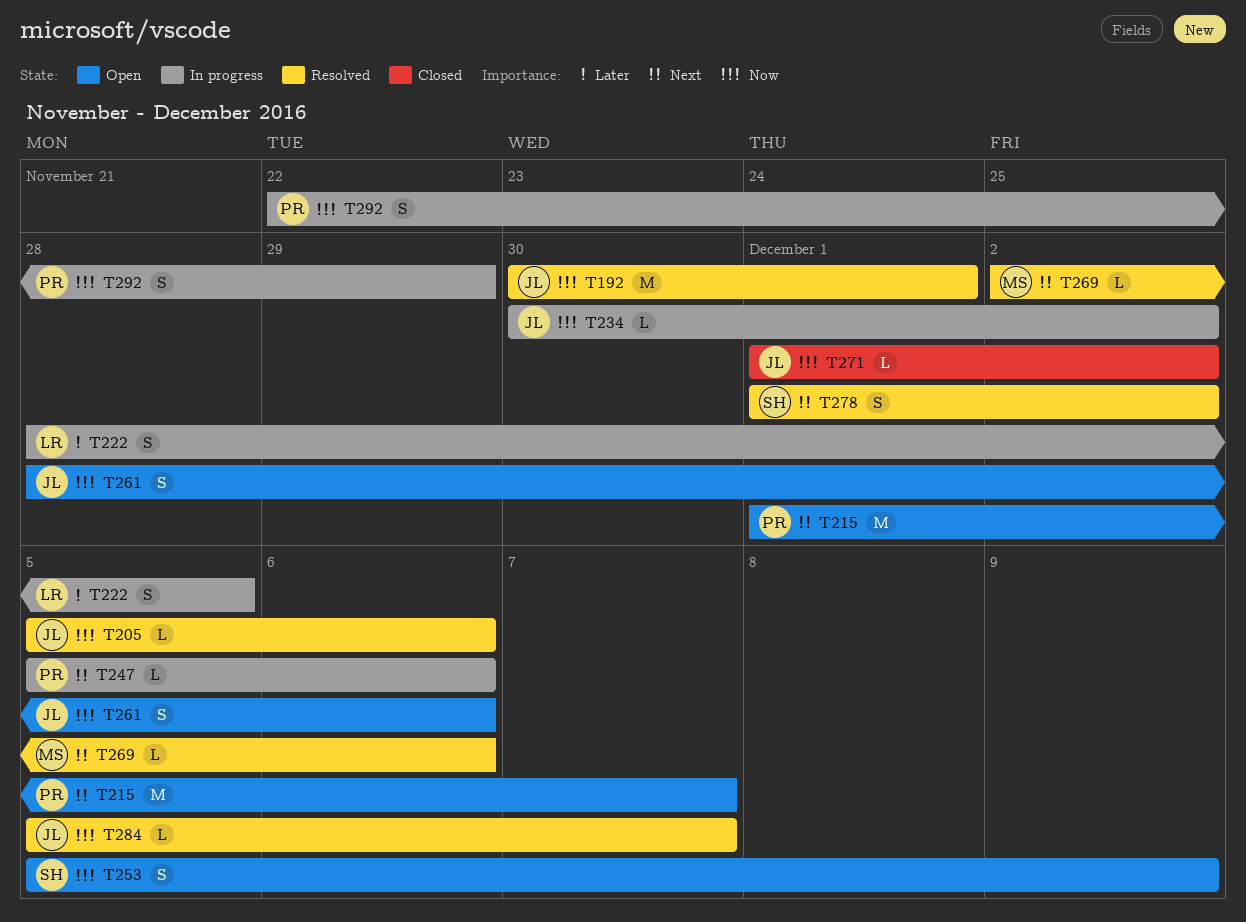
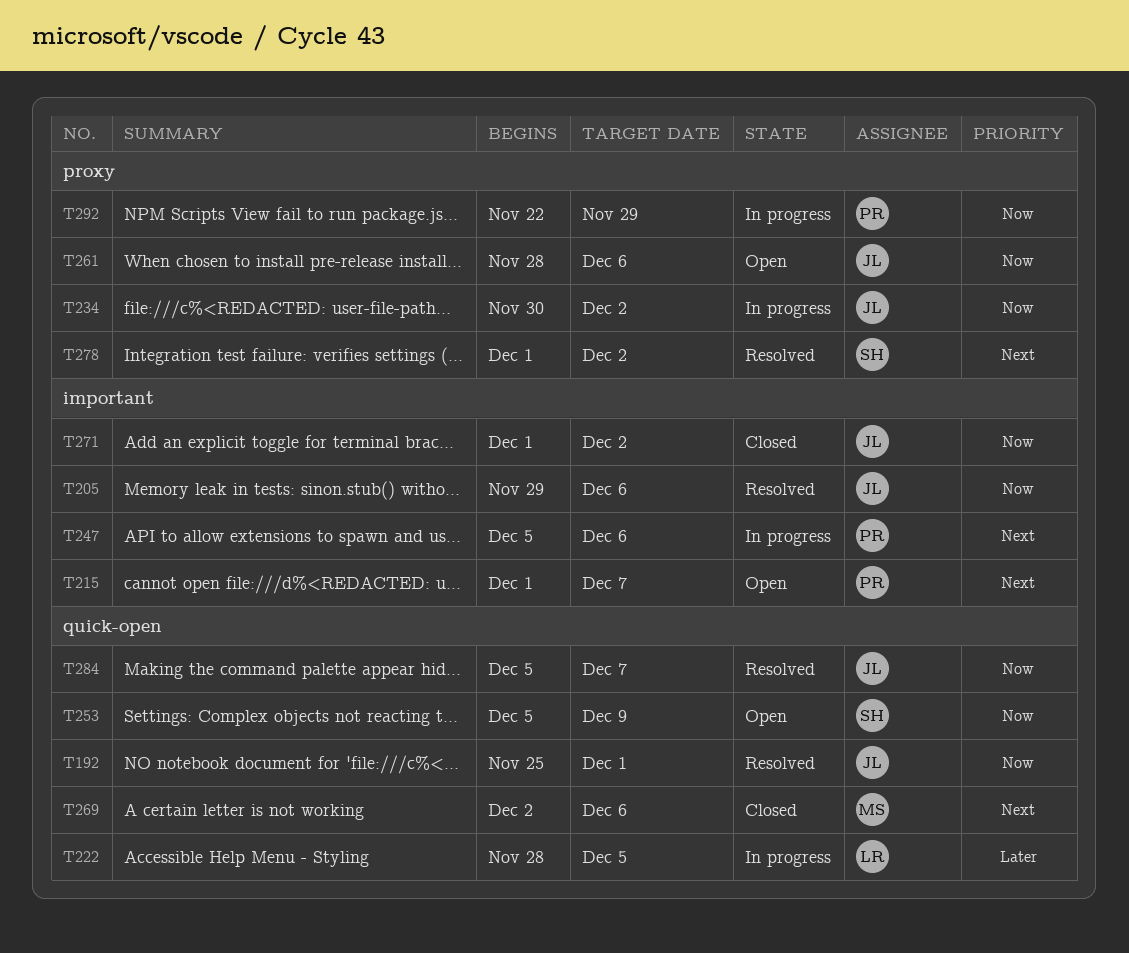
T192, start: Nov 30 -> Nov 25
T205, start: Dec 5 -> Nov 29
T269, status: Resolved -> Closed

